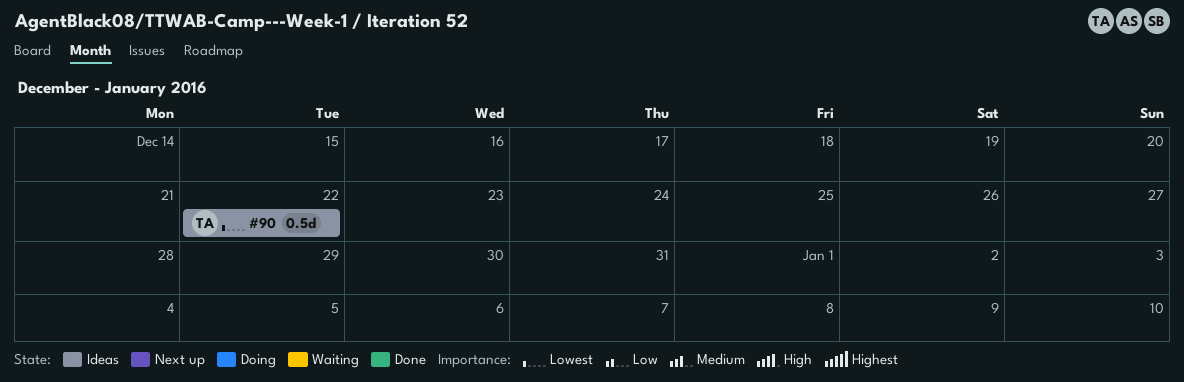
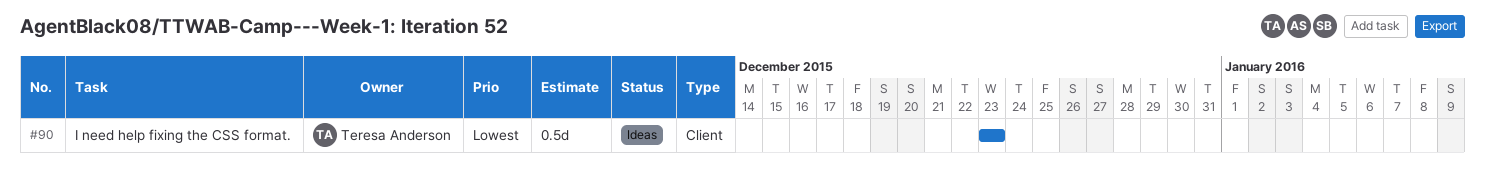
#90, start: Dec 22 -> Dec 23
#90, due: Dec 22 -> Dec 23

